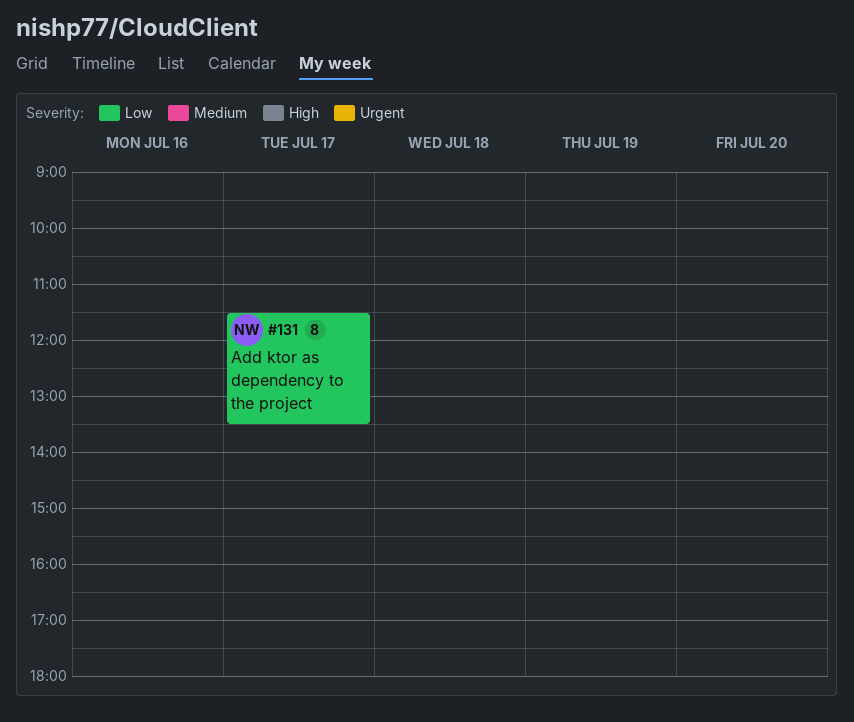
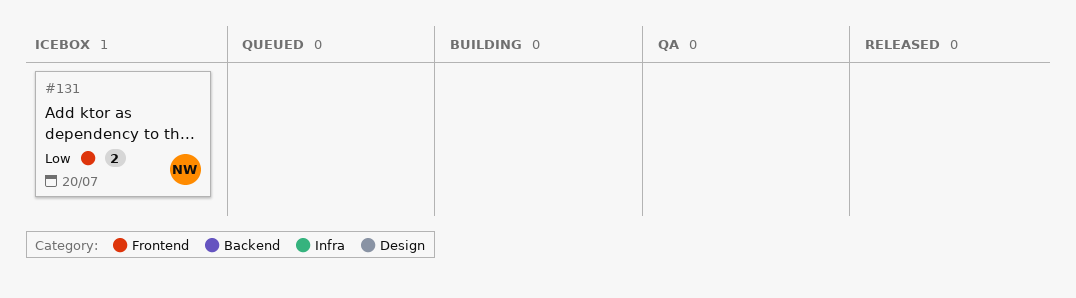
#131, estimate: 8 -> 2
#131, day: Jul 17 -> Jul 20

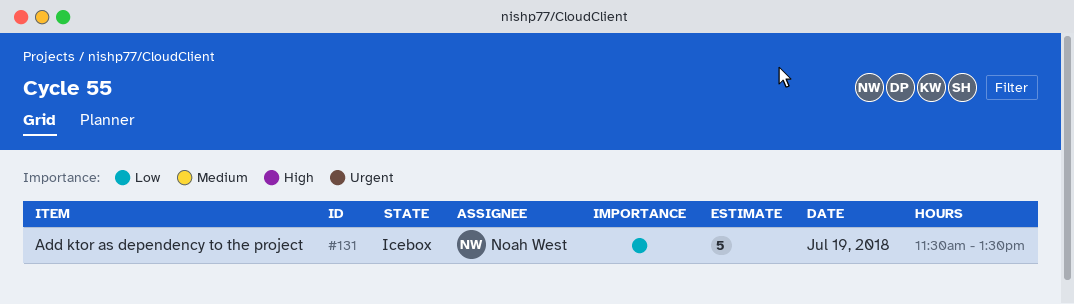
#131, estimate: 2 -> 5
#131, day: Jul 20 -> Jul 19

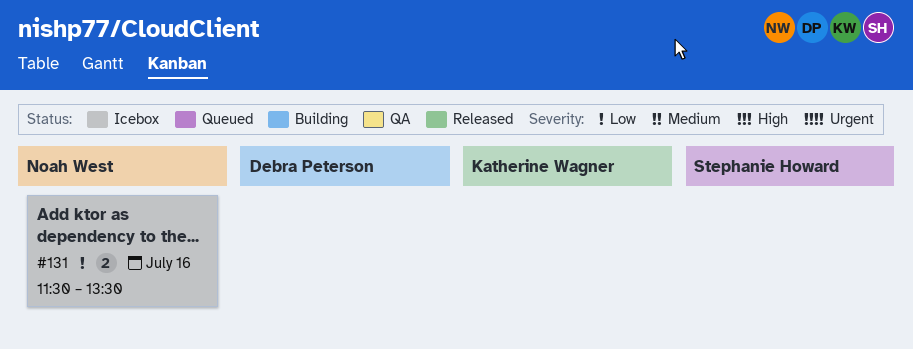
#131, estimate: 5 -> 2
#131, day: Jul 19 -> Jul 16

